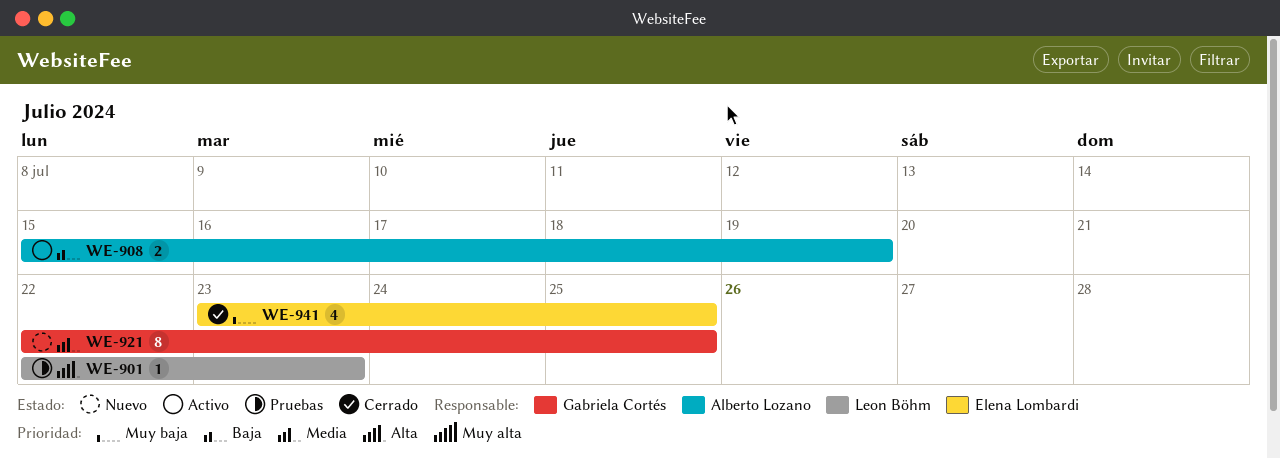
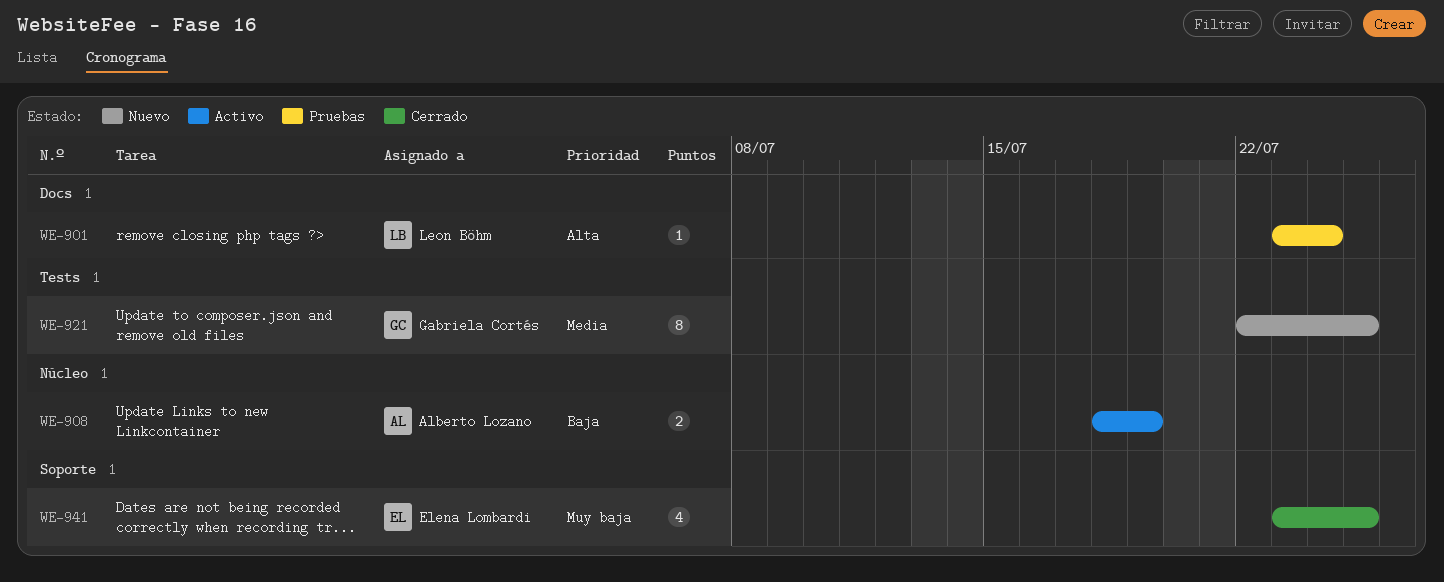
WE-901, start: Jul 22 -> Jul 23
WE-901, due: Jul 23 -> Jul 24
WE-908, start: Jul 15 -> Jul 18

